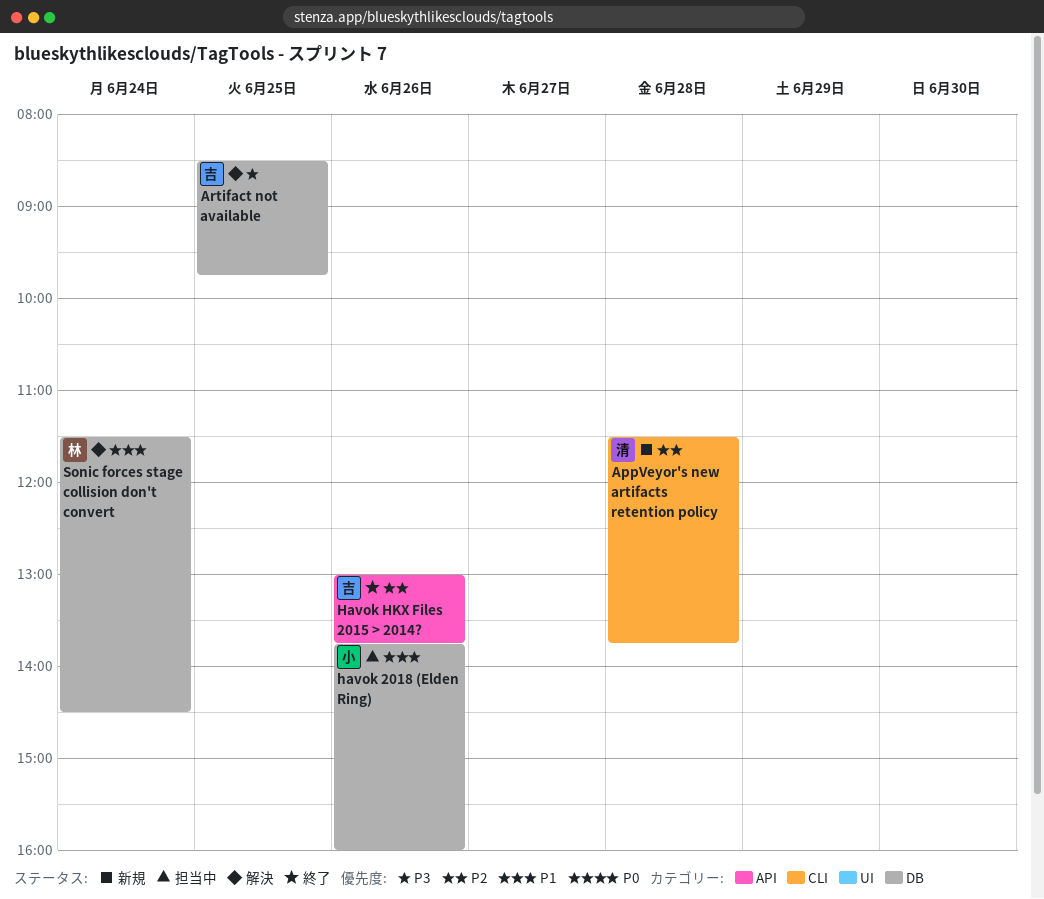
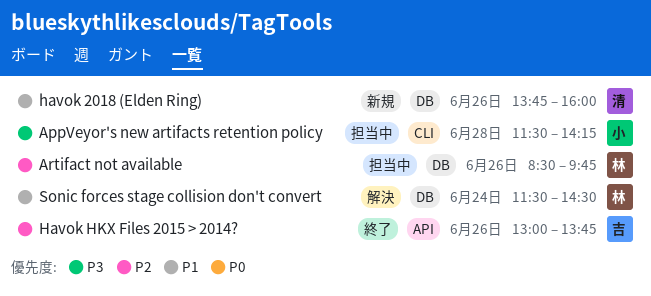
AppVeyor's new artifacts retention policy, status: 新規 -> 担当中
AppVeyor's new artifacts retention policy, owner: 清 -> 小
AppVeyor's new artifacts retention policy, priority: P2 -> P3
AppVeyor's new artifacts retention policy, ends: 13:45 -> 14:15
Artifact not available, status: 解決 -> 担当中
Artifact not available, owner: 吉 -> 林
Artifact not available, priority: P3 -> P2
Artifact not available, day: Jun 25 -> Jun 26
havok 2018 (Elden Ring), status: 担当中 -> 新規
havok 2018 (Elden Ring), owner: 小 -> 清

